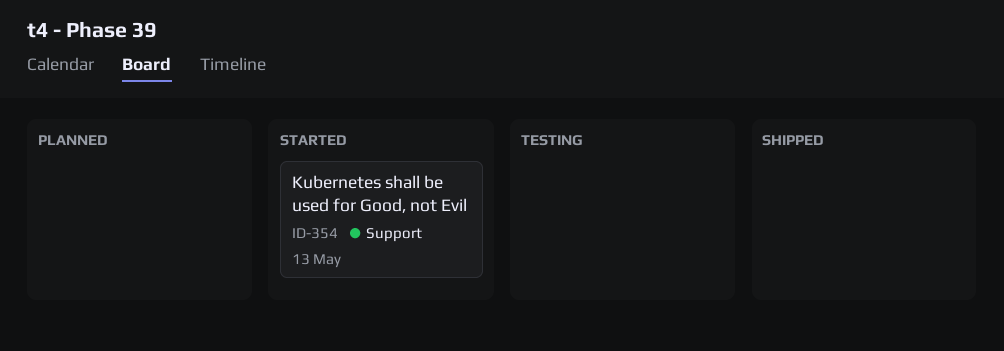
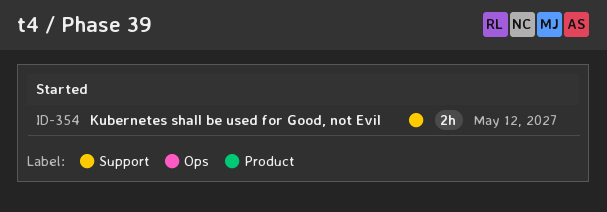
ID-354, due: May 13 -> May 12

